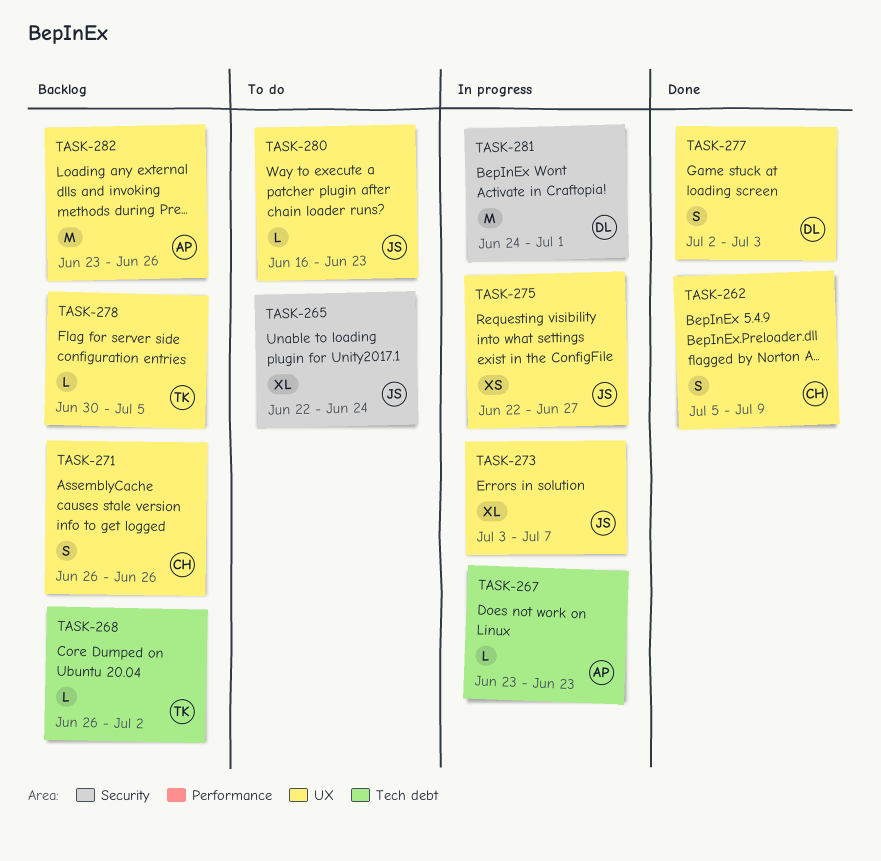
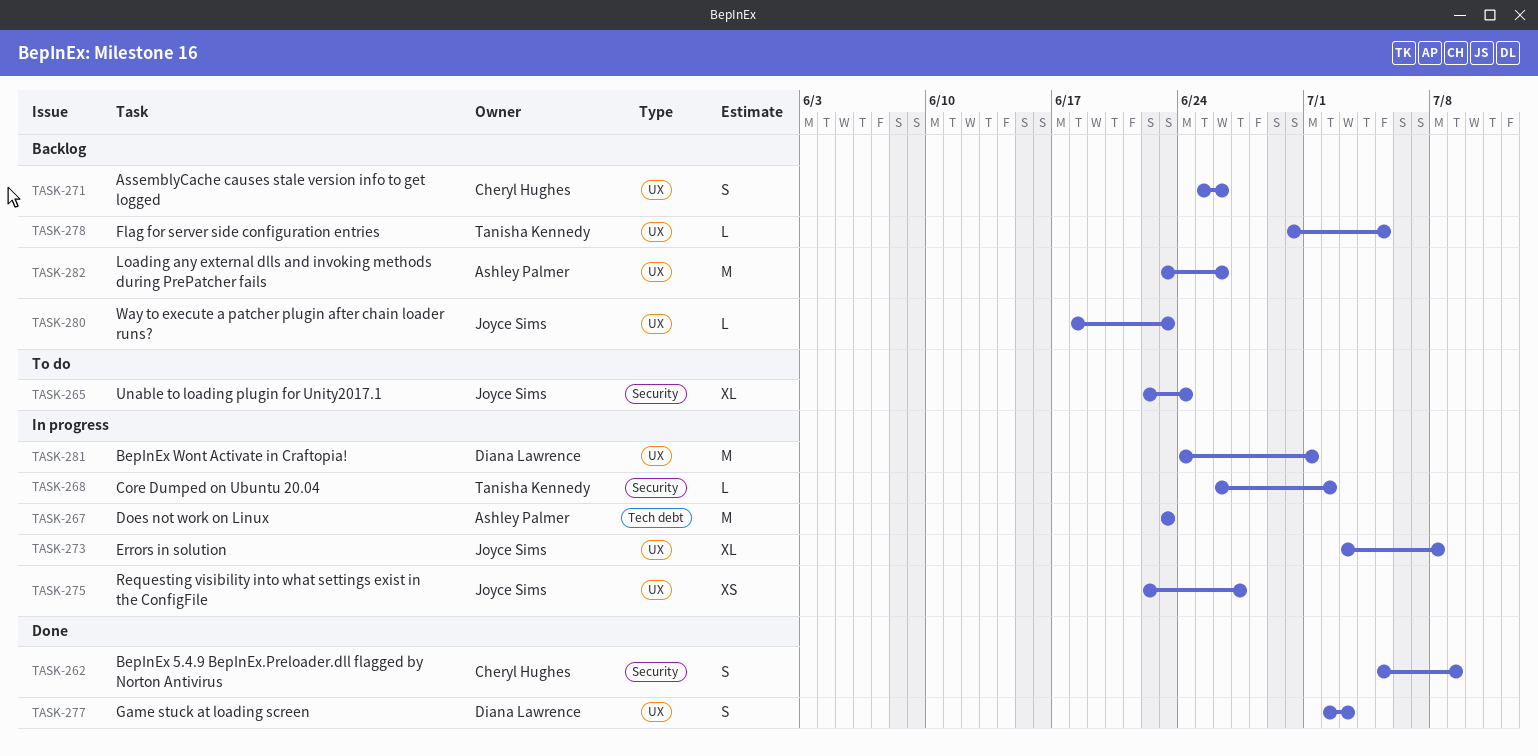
TASK-262, label: UX -> Security
TASK-267, estimate: L -> M
TASK-268, status: Backlog -> In progress
TASK-268, label: Tech debt -> Security
TASK-271, start: Jun 26 -> Jun 25
TASK-273, due: Jul 7 -> Jul 8
TASK-280, status: To do -> Backlog
TASK-280, start: Jun 16 -> Jun 18
TASK-281, label: Security -> UX

